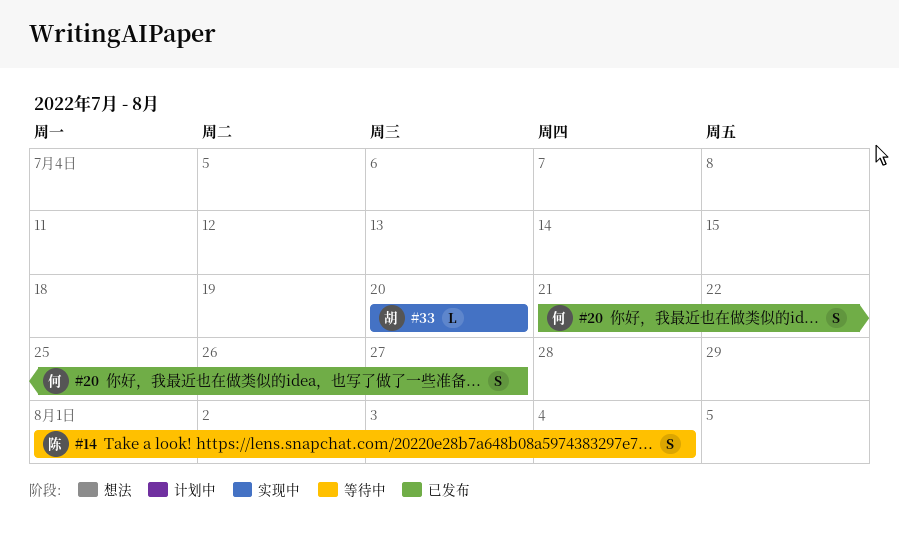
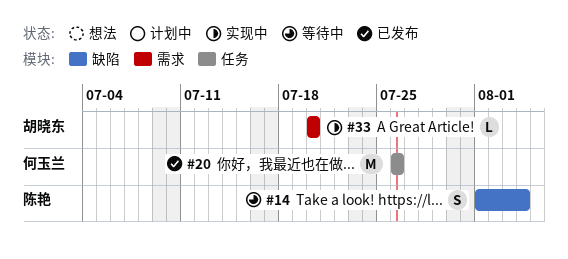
#20, estimate: S -> M
#20, start: Jul 21 -> Jul 26
#20, due: Jul 27 -> Jul 26

